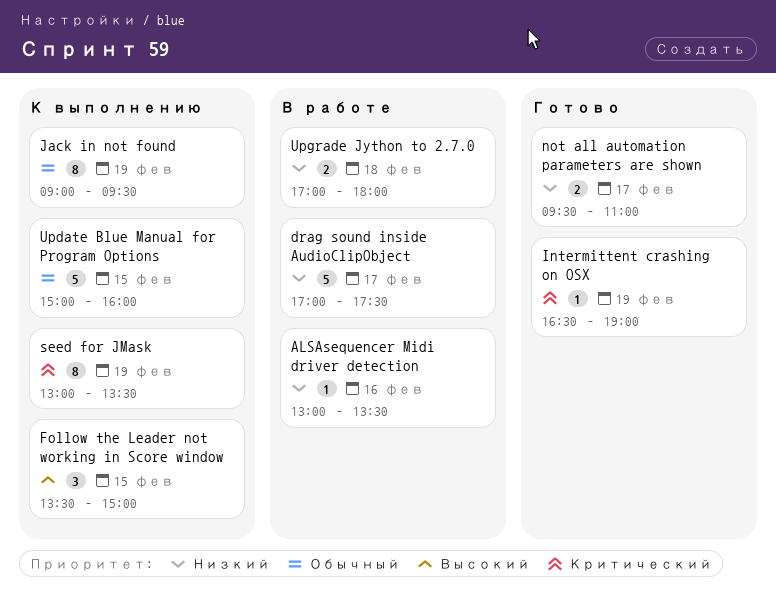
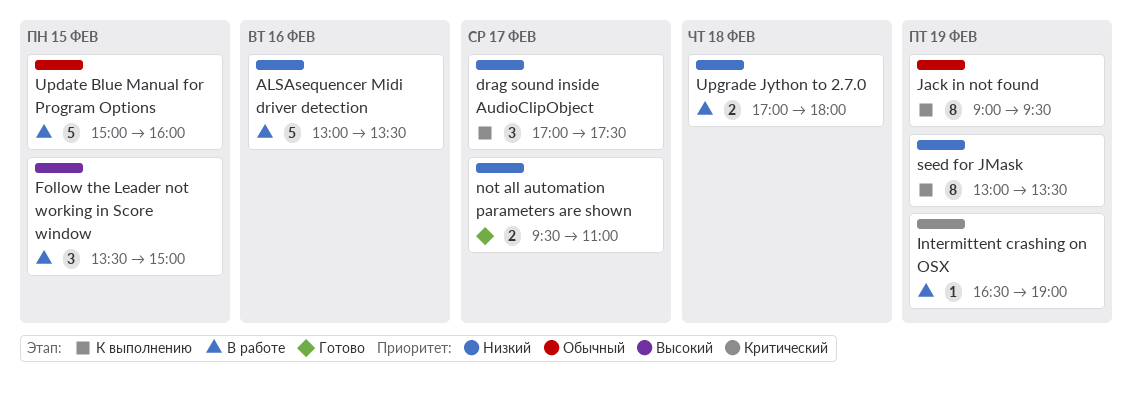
ALSAsequencer Midi driver detection, estimate: 1 -> 5
drag sound inside AudioClipObject, status: В работе -> К выполнению
drag sound inside AudioClipObject, estimate: 5 -> 3
Follow the Leader not working in Score window, status: К выполнению -> В работе
Intermittent crashing on OSX, status: Готово -> В работе
seed for JMask, priority: Критический -> Низкий
Update Blue Manual for Program Options, status: К выполнению -> В работе

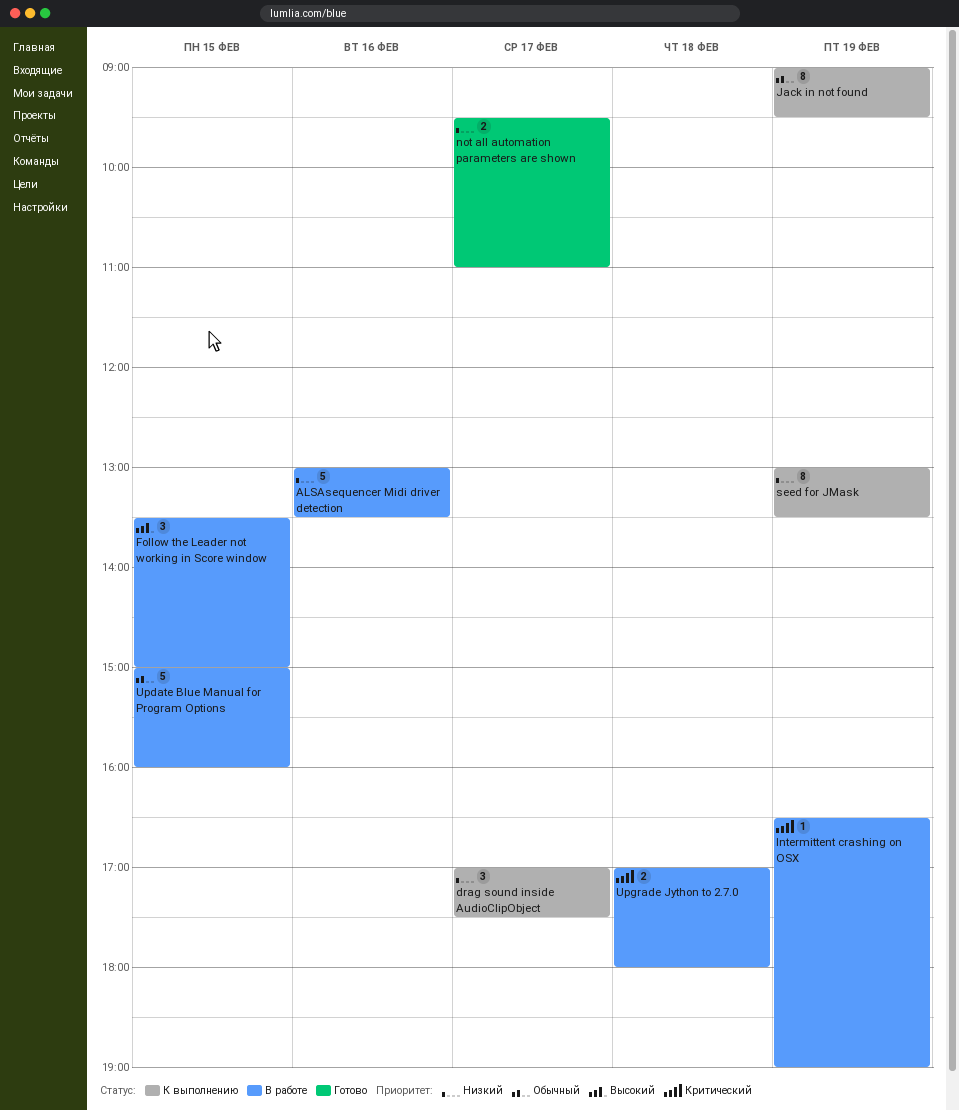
Upgrade Jython to 2.7.0, priority: Низкий -> Критический

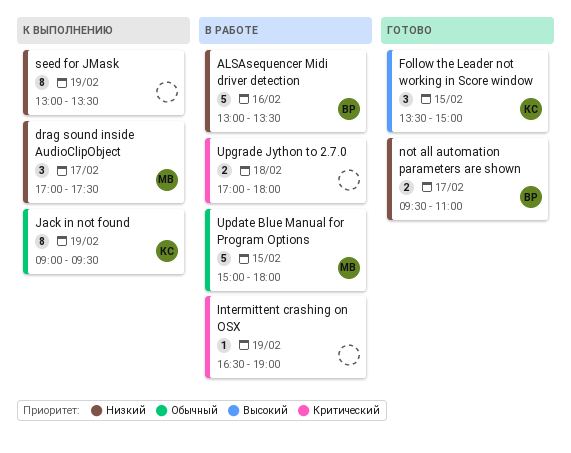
Follow the Leader not working in Score window, status: В работе -> Готово
Update Blue Manual for Program Options, ends: 16:00 -> 18:00

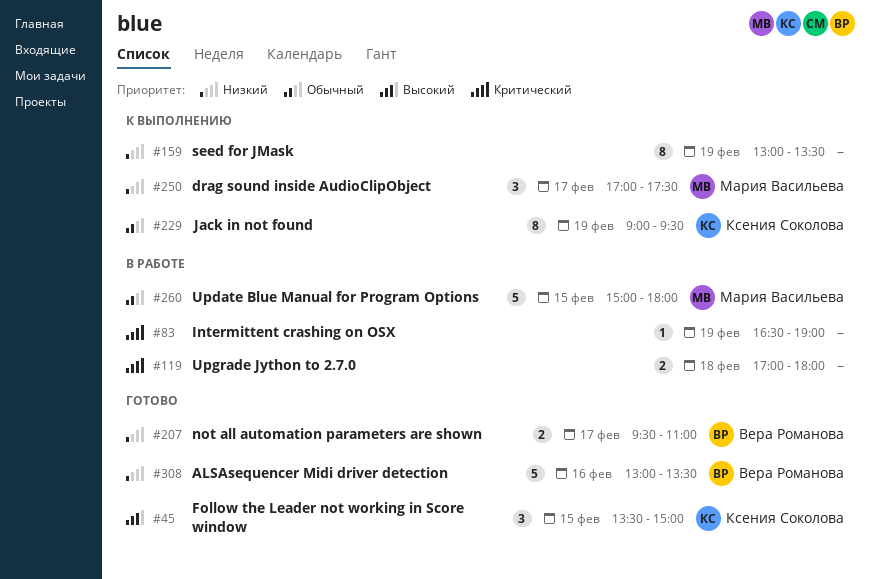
ALSAsequencer Midi driver detection, status: В работе -> Готово

